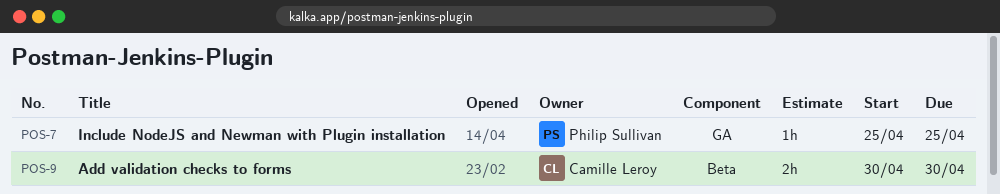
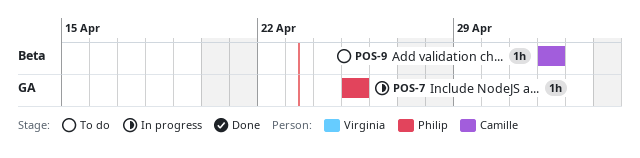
POS-9, estimate: 2h -> 1h
POS-9, start: Apr 30 -> May 2
POS-9, due: Apr 30 -> May 2

